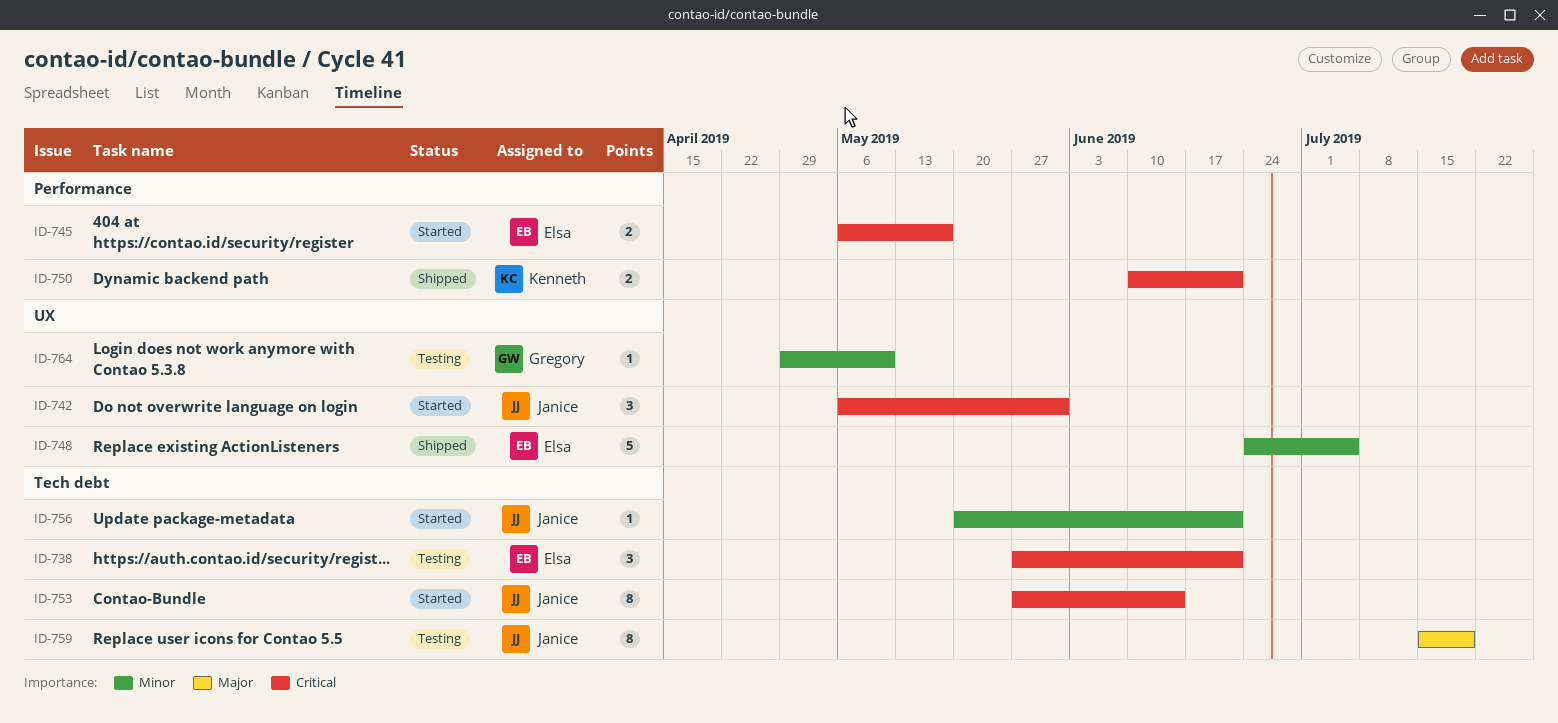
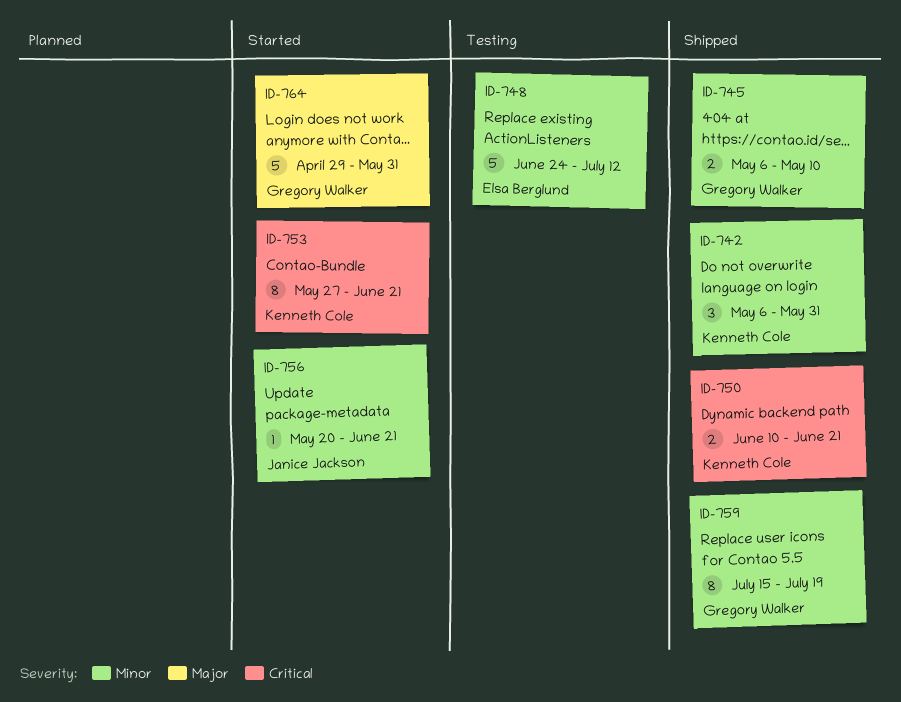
ID-738: present -> none
ID-742, status: Started -> Shipped
ID-742, owner: Janice Jackson -> Kenneth Cole
ID-742, priority: Critical -> Minor
ID-745, status: Started -> Shipped
ID-745, owner: Elsa Berglund -> Gregory Walker
ID-745, priority: Critical -> Minor
ID-745, due: May 17 -> May 10
ID-748, status: Shipped -> Testing
ID-748, due: Jul 5 -> Jul 12
ID-753, owner: Janice Jackson -> Kenneth Cole
ID-753, due: Jun 14 -> Jun 21
ID-759, status: Testing -> Shipped
ID-759, owner: Janice Jackson -> Gregory Walker
ID-759, priority: Major -> Minor
ID-764, status: Testing -> Started
ID-764, priority: Minor -> Major
ID-764, estimate: 1 -> 5
ID-764, due: May 10 -> May 31

